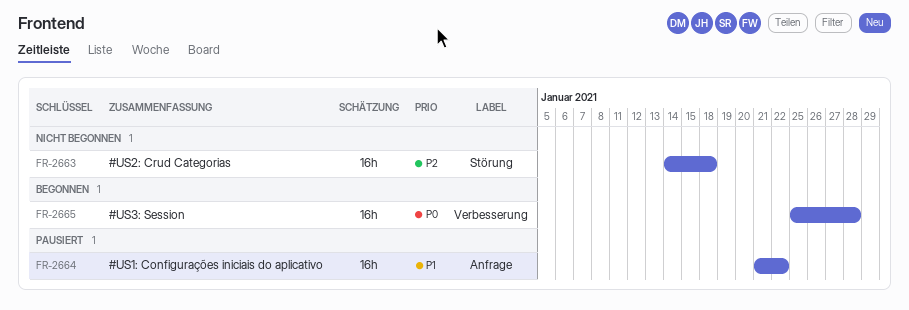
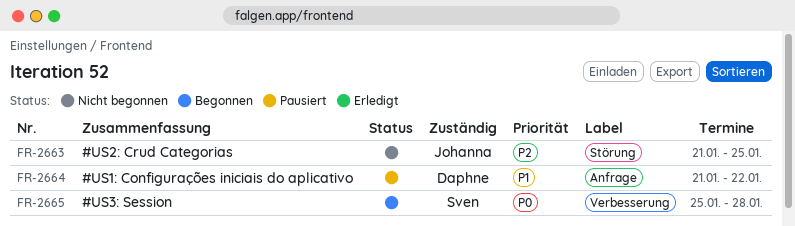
FR-2663, start: Jan 14 -> Jan 21
FR-2663, due: Jan 18 -> Jan 25

